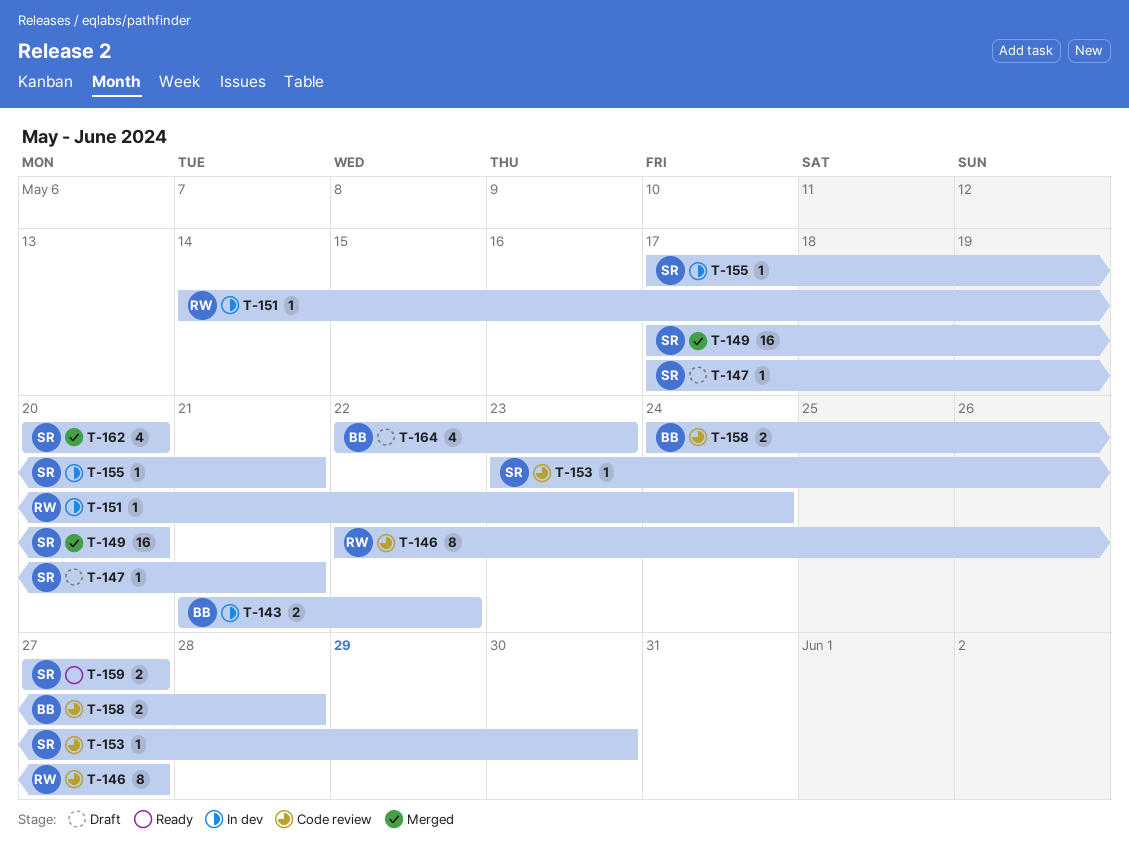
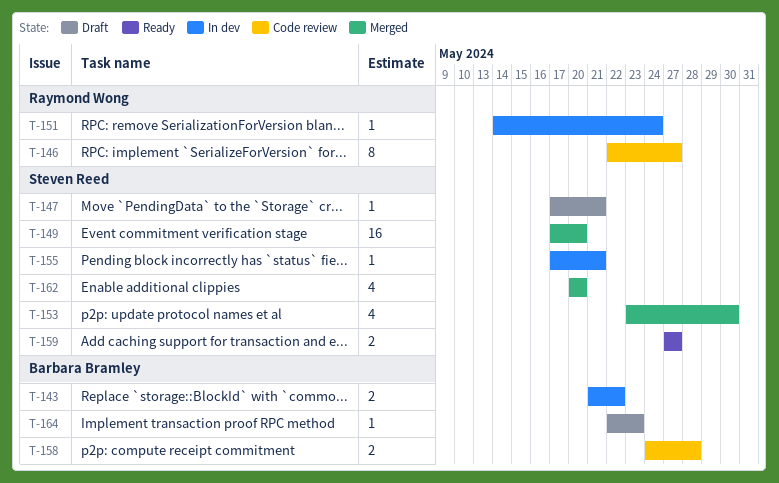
T-153, status: Code review -> Merged
T-153, estimate: 1 -> 4
T-164, estimate: 4 -> 1

